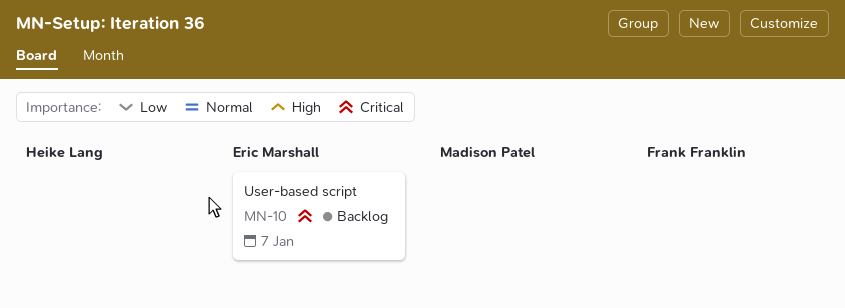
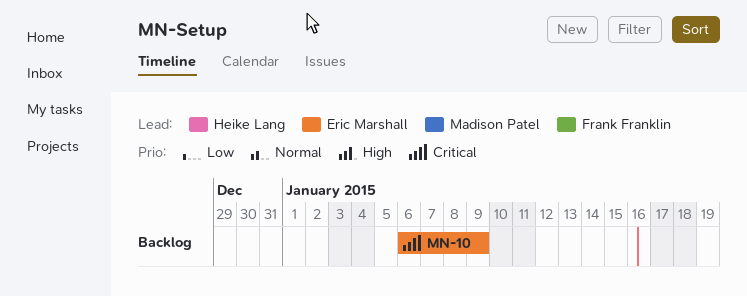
MN-10, due: Jan 7 -> Jan 9

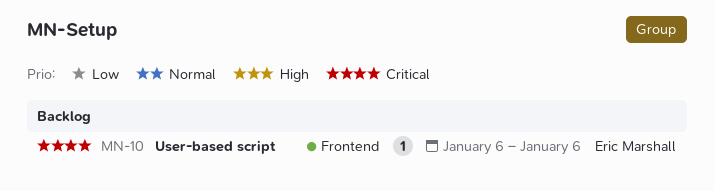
MN-10, due: Jan 9 -> Jan 6

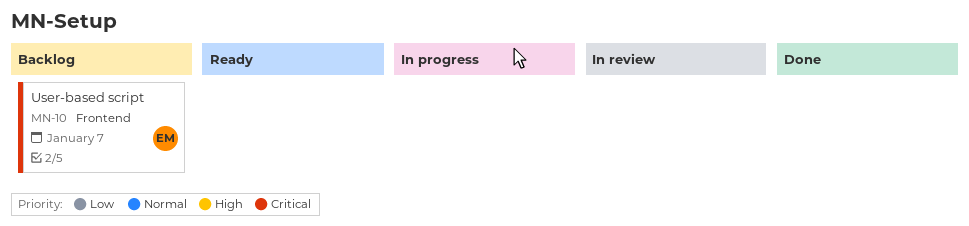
MN-10, due: Jan 6 -> Jan 7

